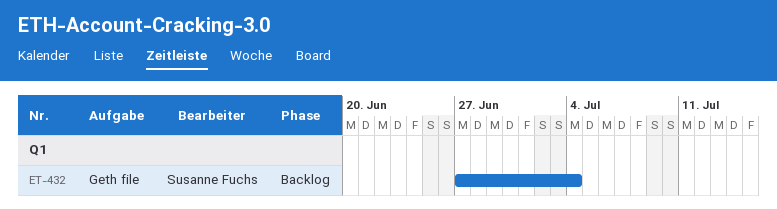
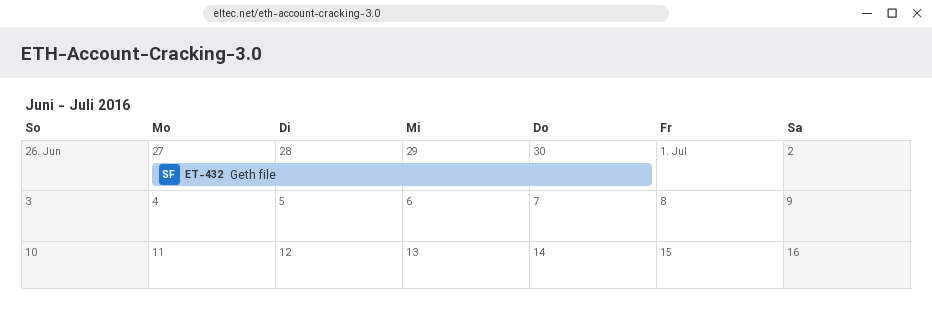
ET-432, due: Jul 4 -> Jun 30

